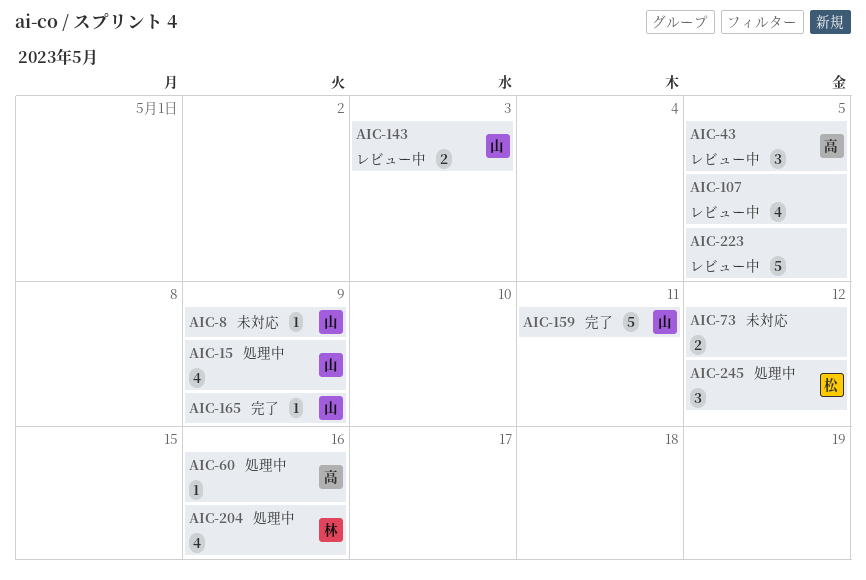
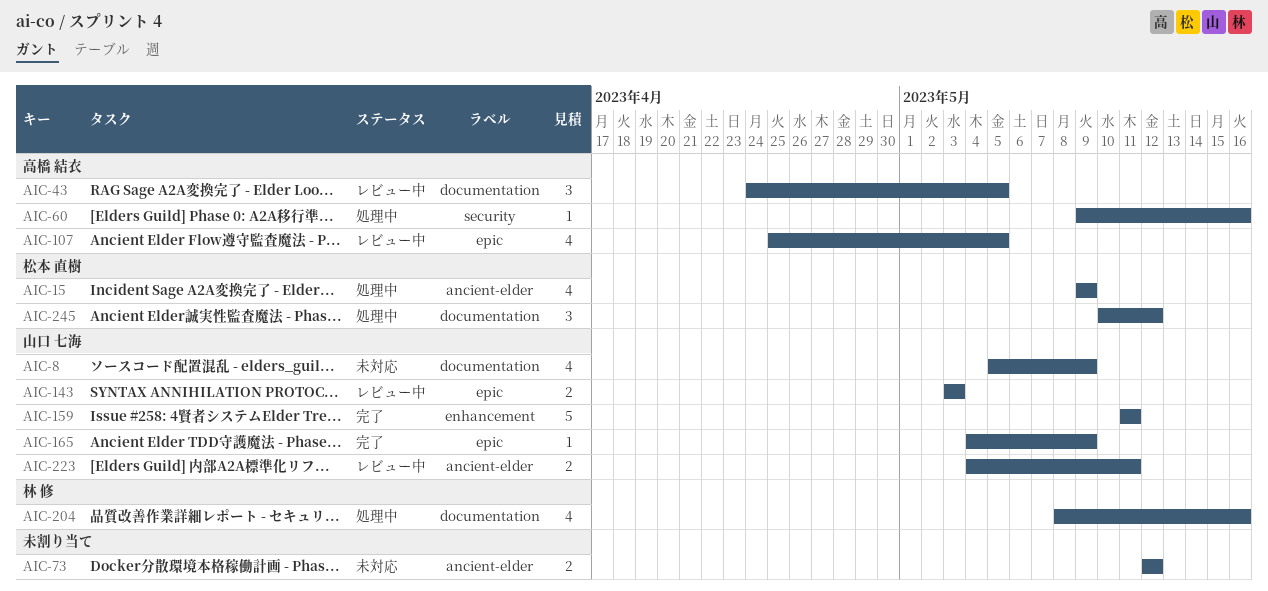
AIC-8, estimate: 1 -> 4
AIC-15, owner: 山口 七海 -> 松本 直樹
AIC-107, owner: none -> 高橋 結衣
AIC-223, owner: none -> 山口 七海
AIC-223, estimate: 5 -> 2
AIC-223, due: May 5 -> May 11

